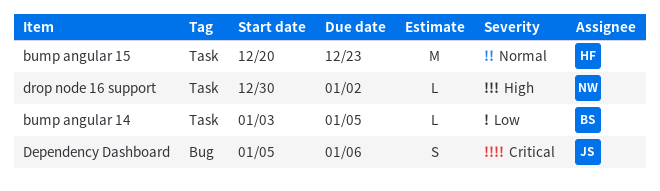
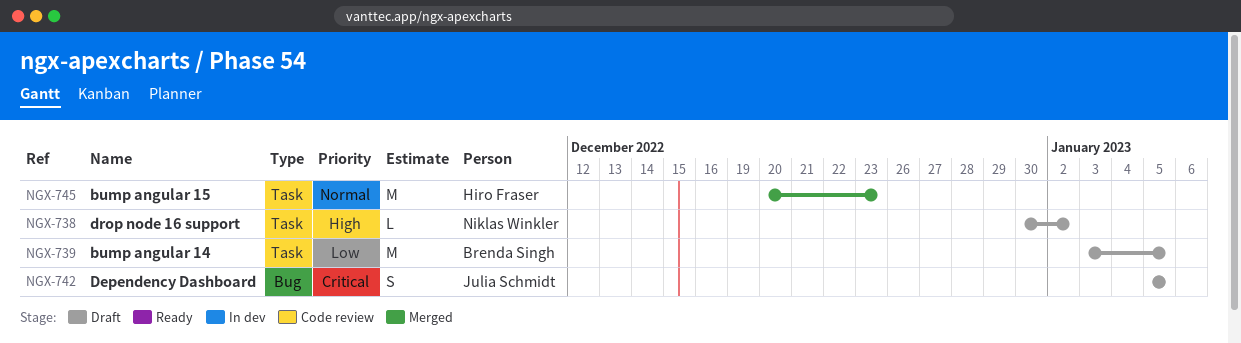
bump angular 14, estimate: L -> M
Dependency Dashboard, due: Jan 6 -> Jan 5

